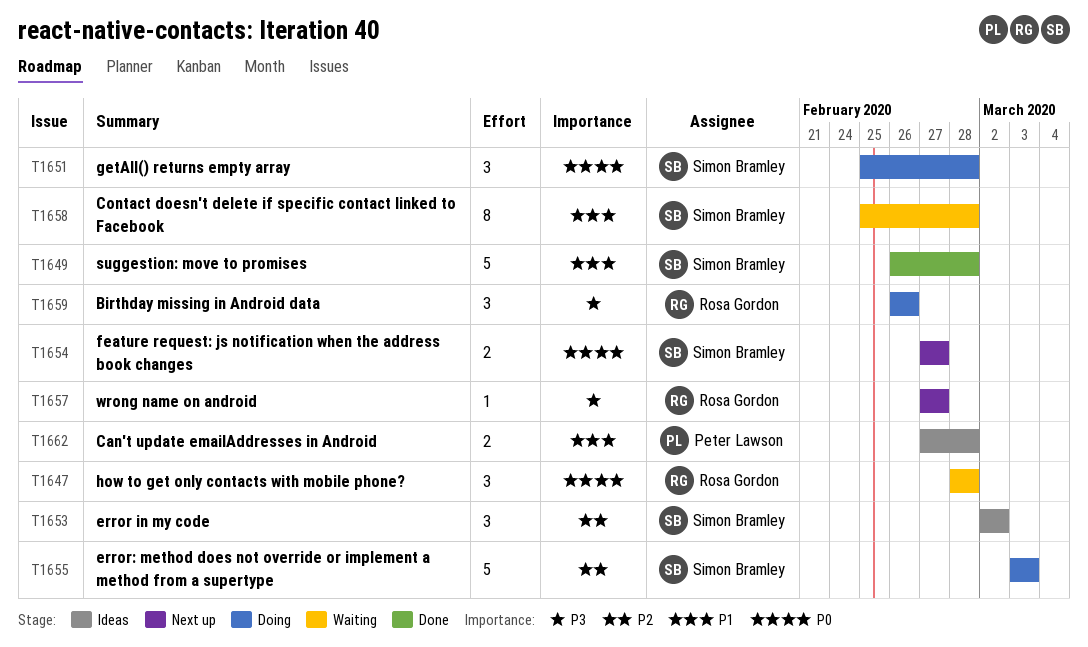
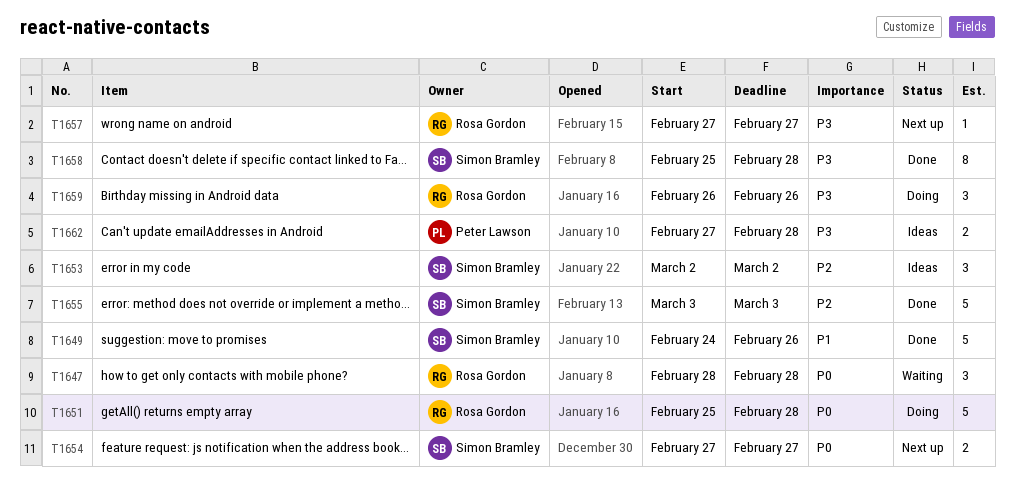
T1649, start: Feb 26 -> Feb 24
T1649, due: Feb 28 -> Feb 26
T1651, owner: Simon Bramley -> Rosa Gordon
T1651, estimate: 3 -> 5
T1655, status: Doing -> Done
T1658, status: Waiting -> Done
T1658, priority: P1 -> P3
T1662, priority: P1 -> P3

